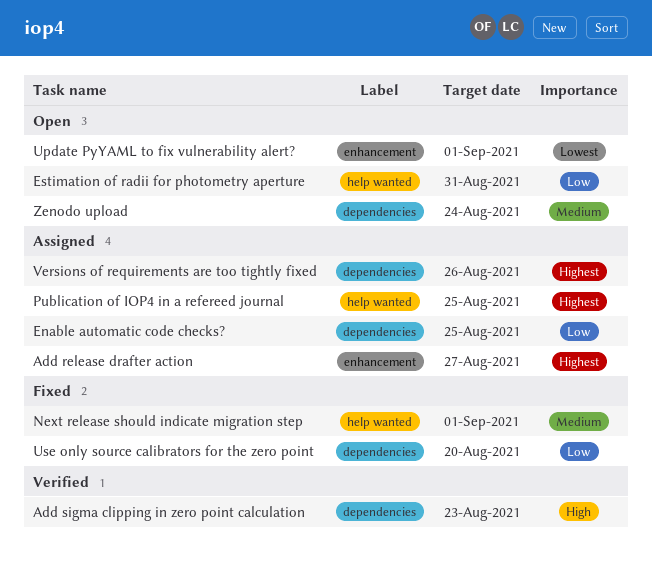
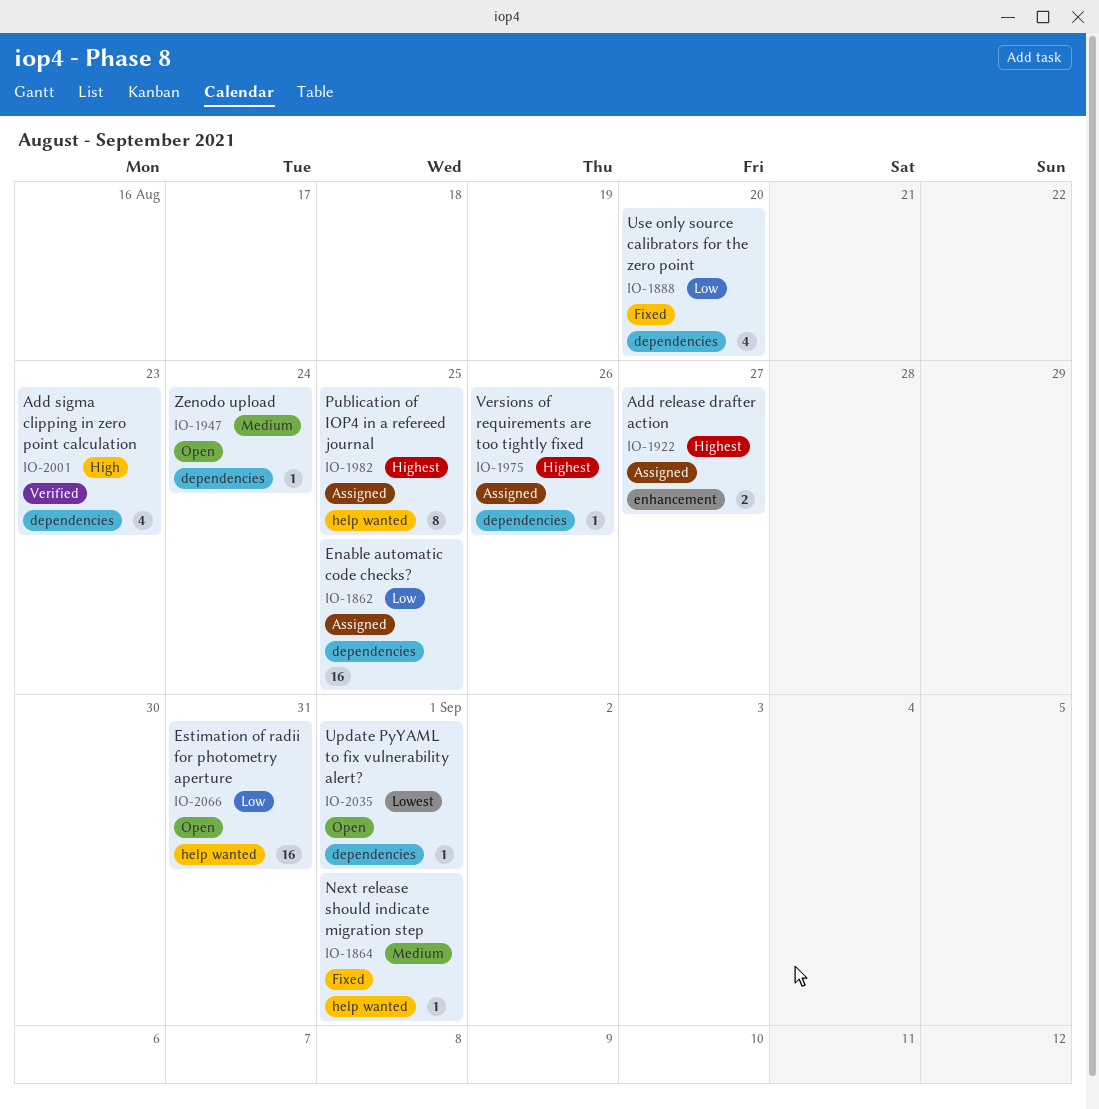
Update PyYAML to fix vulnerability alert?, label: enhancement -> dependencies

